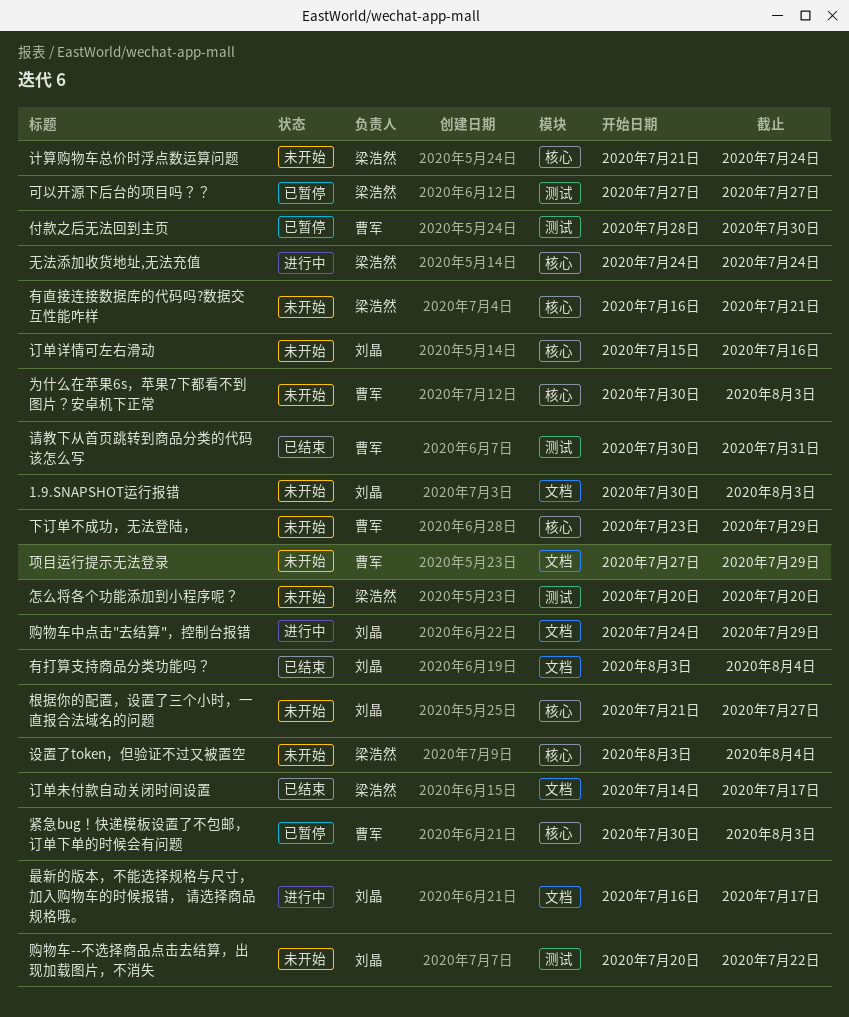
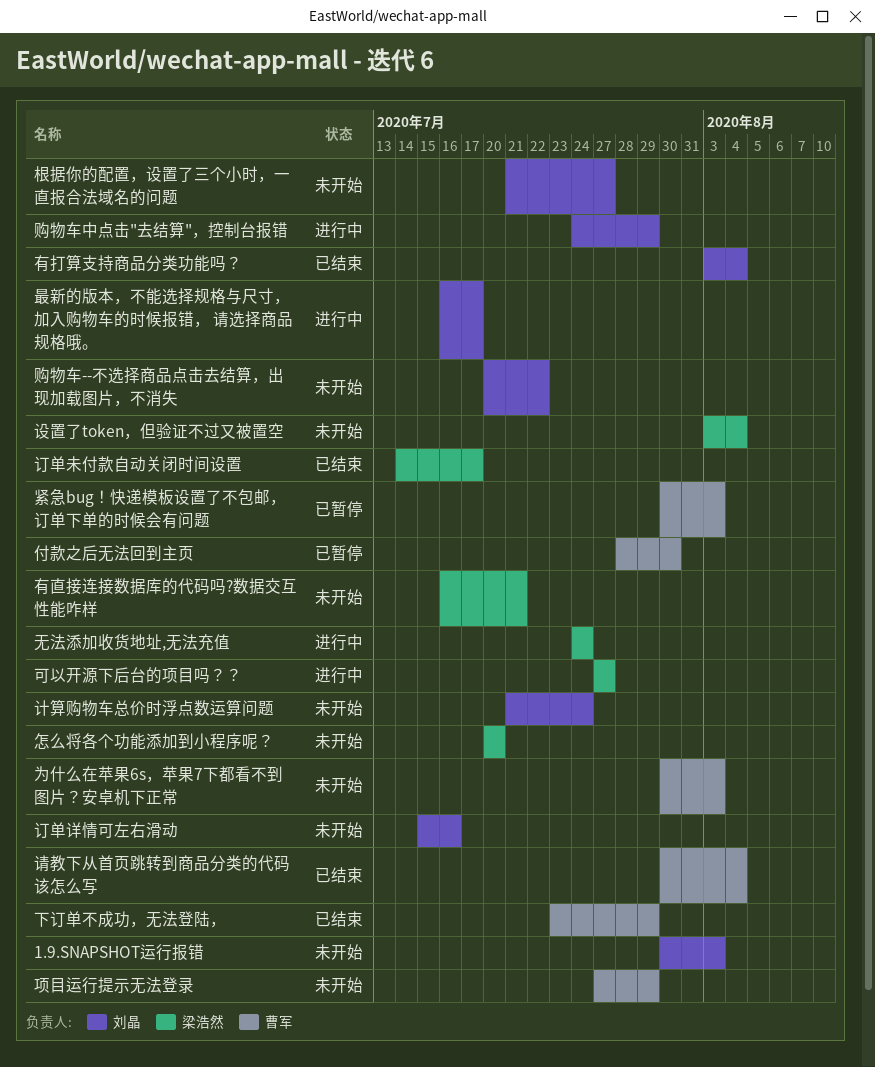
下订单不成功，无法登陆，, status: 未开始 -> 已结束
可以开源下后台的项目吗？？, status: 已暂停 -> 进行中
计算购物车总价时浮点数运算问题, owner: 梁浩然 -> 刘晶
请教下从首页跳转到商品分类的代码该怎么写, due: Jul 31 -> Aug 4

